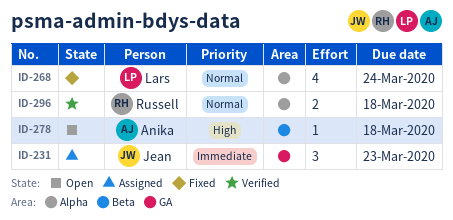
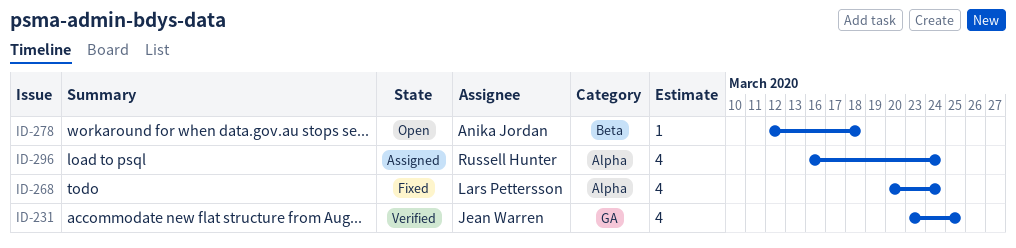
ID-231, status: Assigned -> Verified
ID-231, estimate: 3 -> 4
ID-231, due: Mar 23 -> Mar 25
ID-296, status: Verified -> Assigned
ID-296, estimate: 2 -> 4
ID-296, due: Mar 18 -> Mar 24

